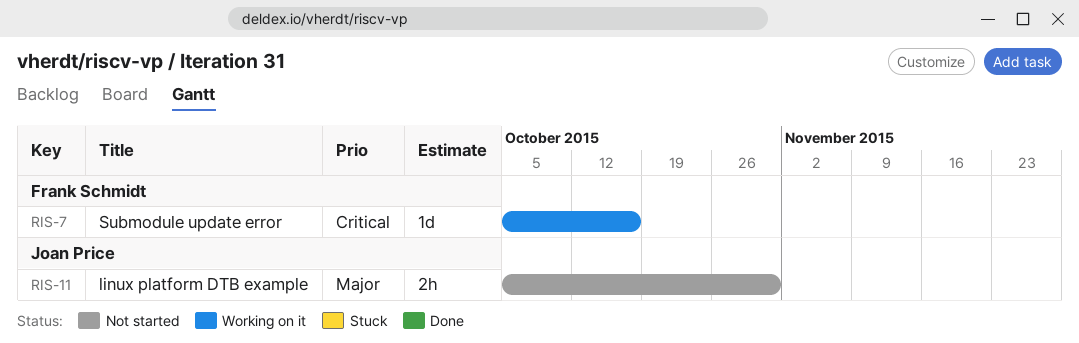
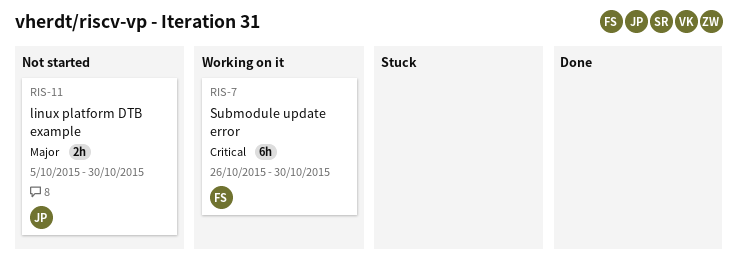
RIS-7, estimate: 1d -> 6h
RIS-7, start: Oct 5 -> Oct 26
RIS-7, due: Oct 16 -> Oct 30

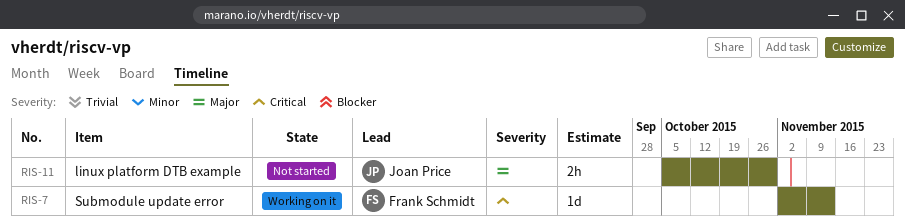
RIS-7, estimate: 6h -> 1d
RIS-7, start: Oct 26 -> Nov 2
RIS-7, due: Oct 30 -> Nov 13

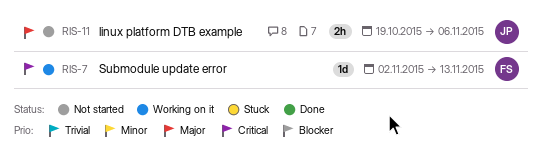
RIS-11, start: Oct 5 -> Oct 19
RIS-11, due: Oct 30 -> Nov 6

